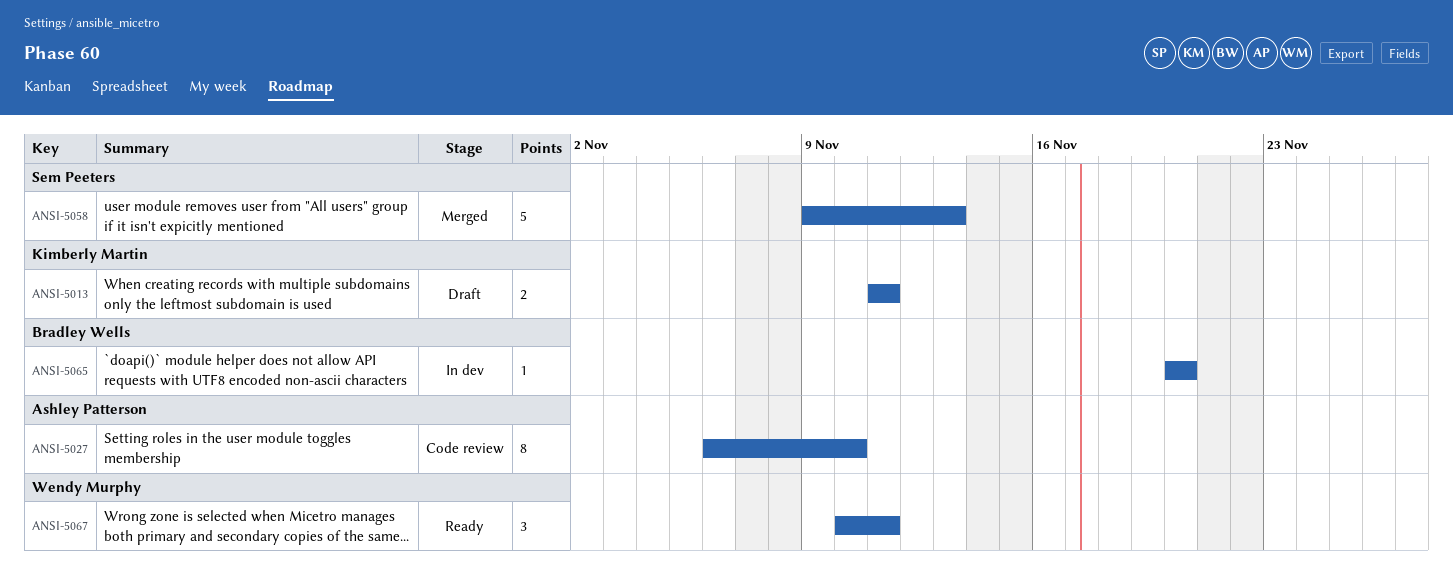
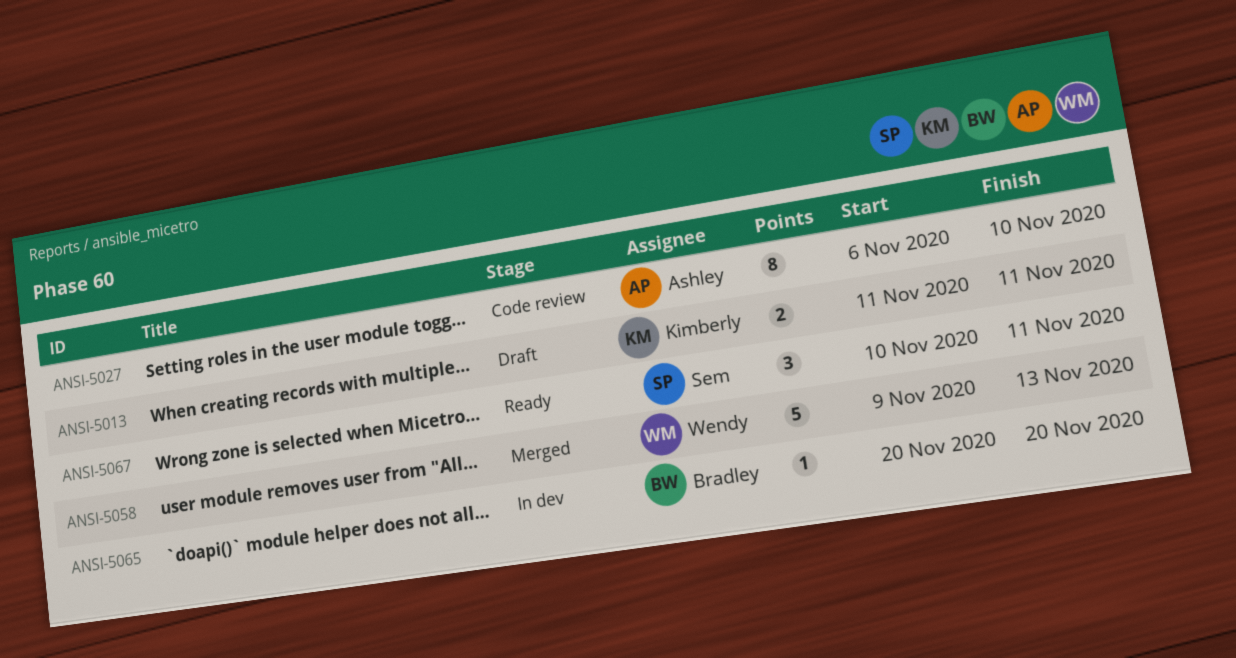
ANSI-5058, owner: Sem Peeters -> Wendy Murphy
ANSI-5067, owner: Wendy Murphy -> Sem Peeters

